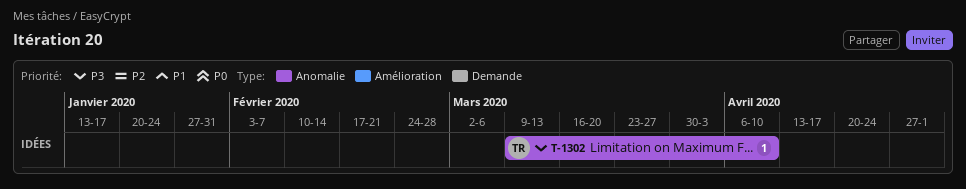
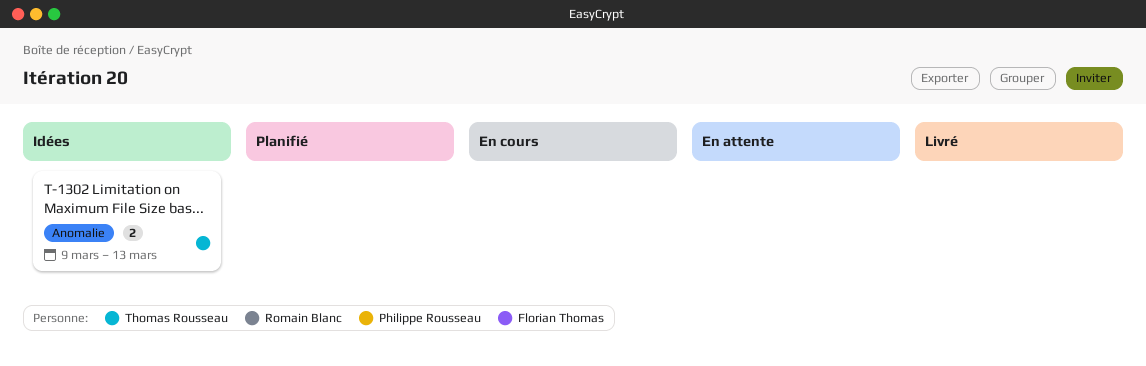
T-1302, estimate: 1 -> 2
T-1302, due: Apr 10 -> Mar 13

